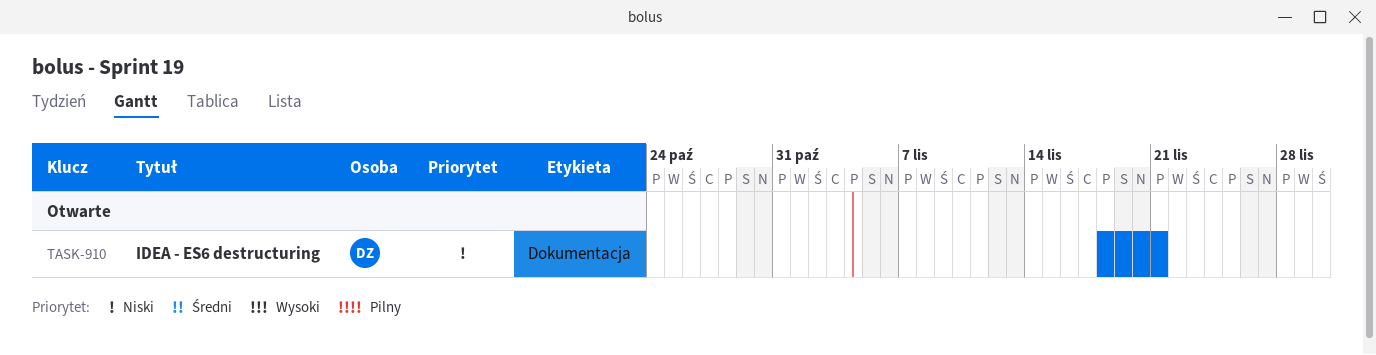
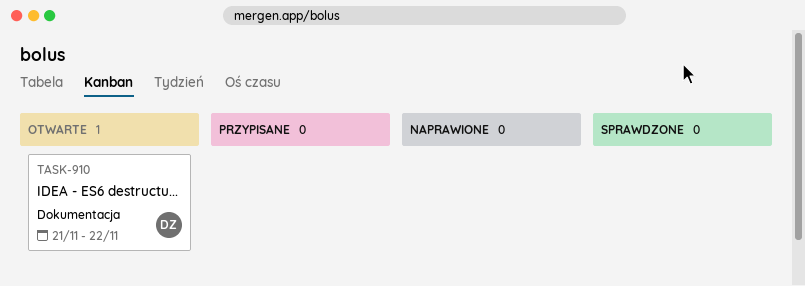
TASK-910, start: Nov 18 -> Nov 21
TASK-910, due: Nov 21 -> Nov 22

